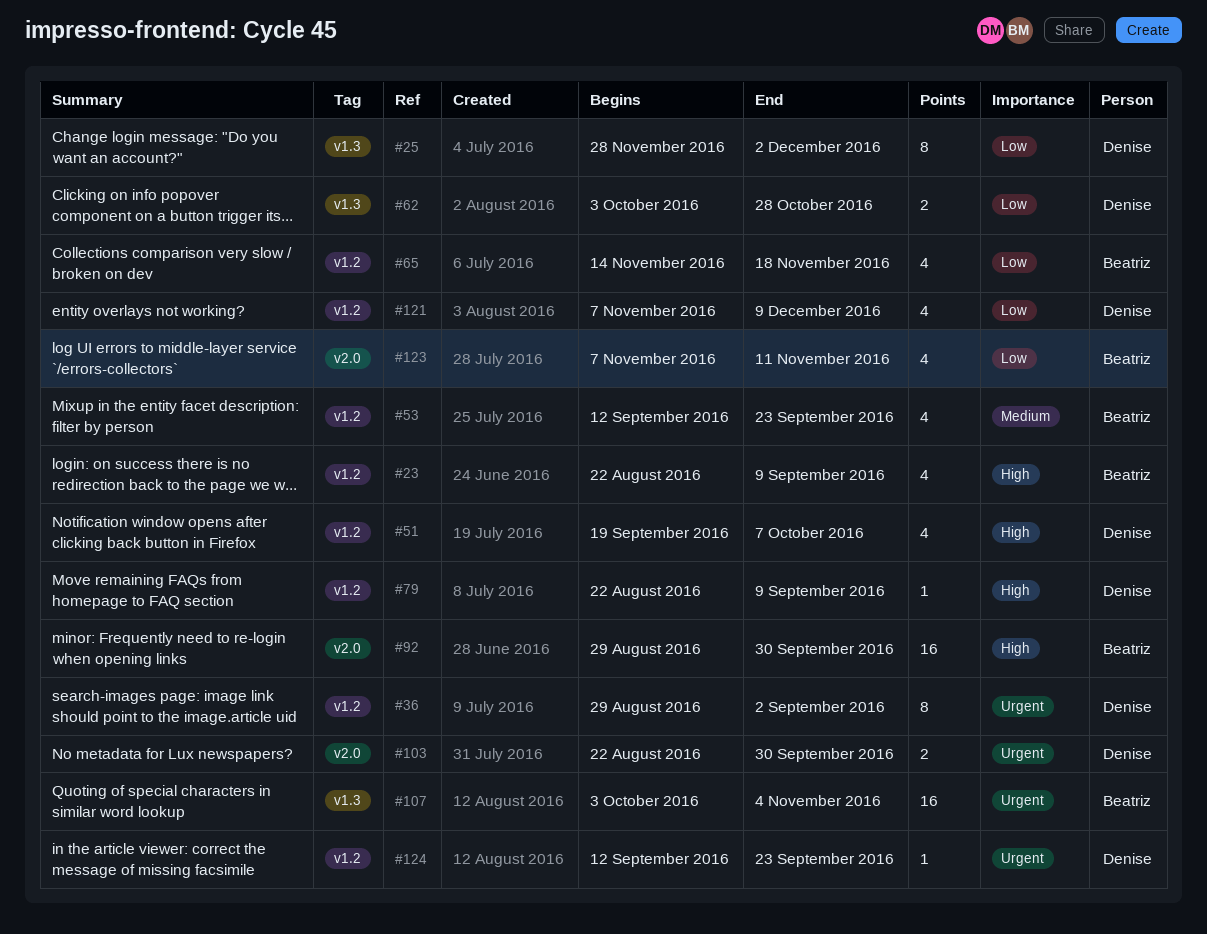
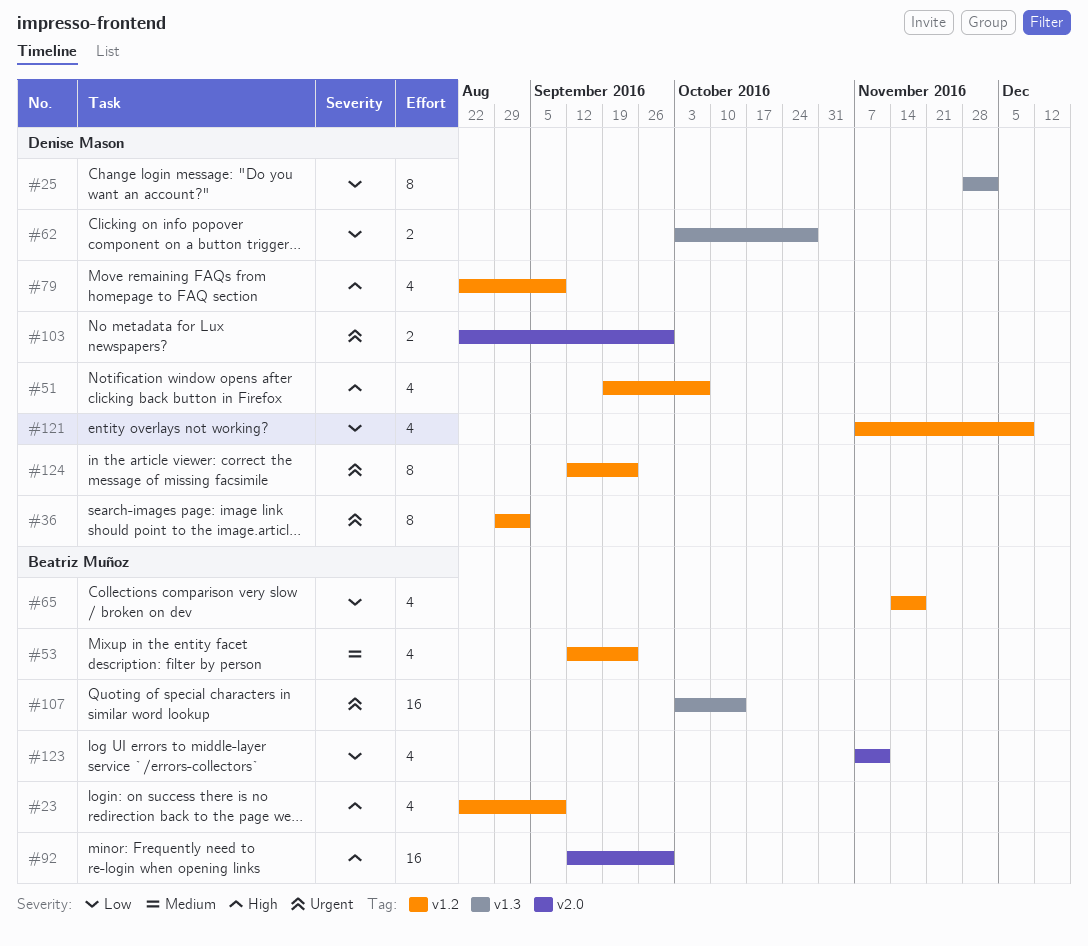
#79, estimate: 1 -> 4
#92, start: Aug 29 -> Sep 12
#107, due: Nov 4 -> Oct 14
#124, estimate: 1 -> 8

